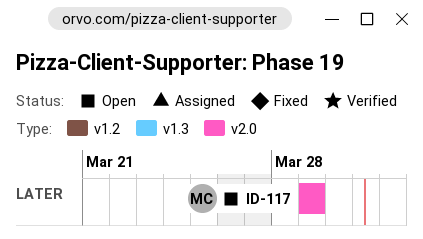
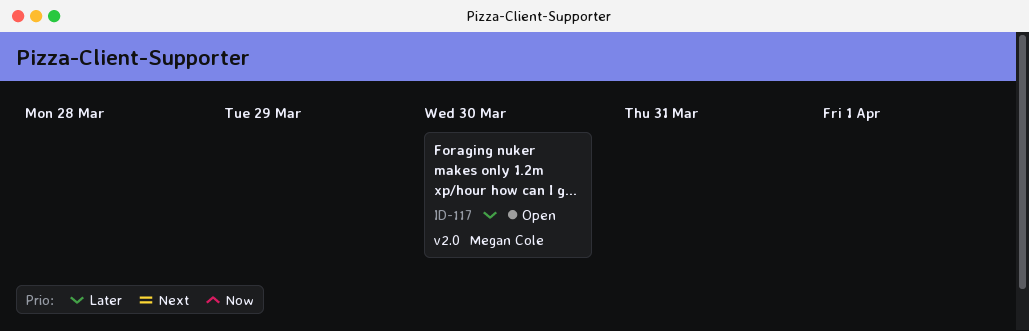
ID-117, due: Mar 29 -> Mar 30

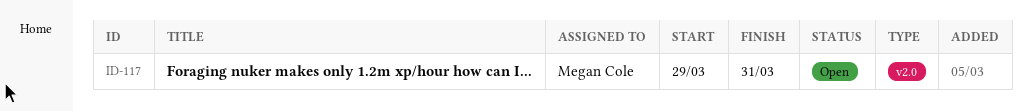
ID-117, due: Mar 30 -> Mar 31

